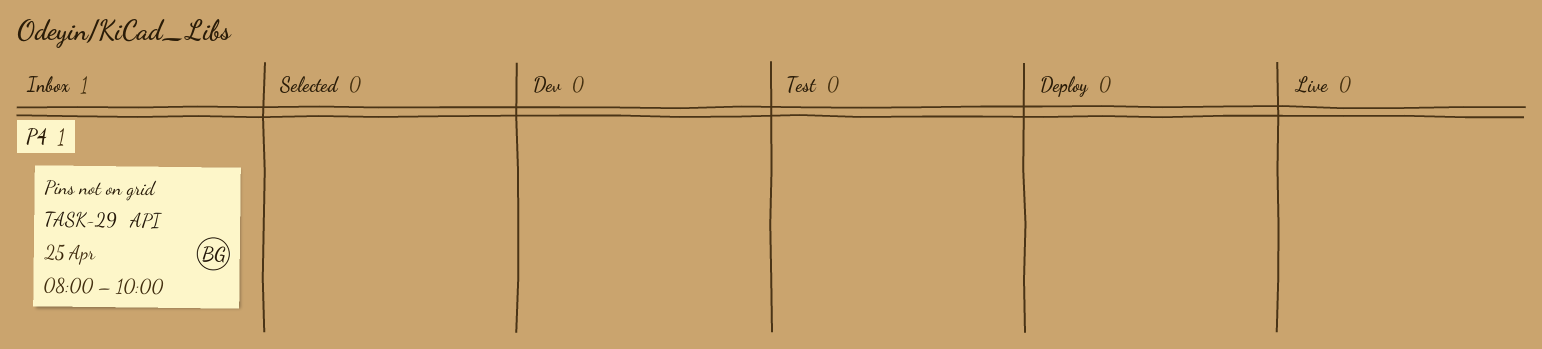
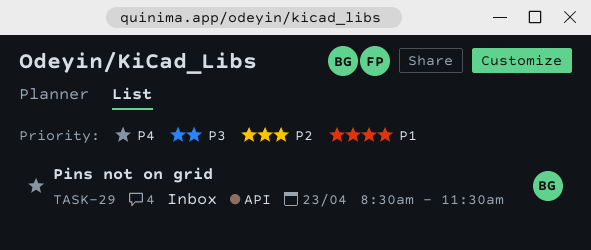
TASK-29, day: Apr 25 -> Apr 23
TASK-29, begins: 08:00 -> 08:30
TASK-29, ends: 10:00 -> 11:30

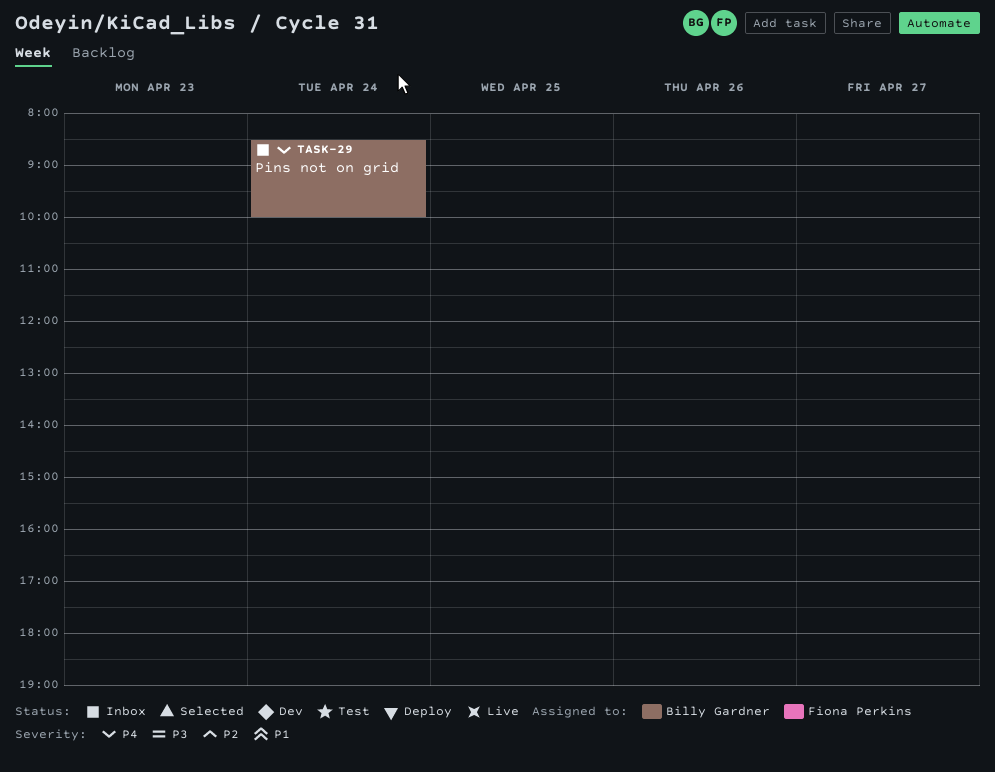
TASK-29, day: Apr 23 -> Apr 24
TASK-29, ends: 11:30 -> 10:00

